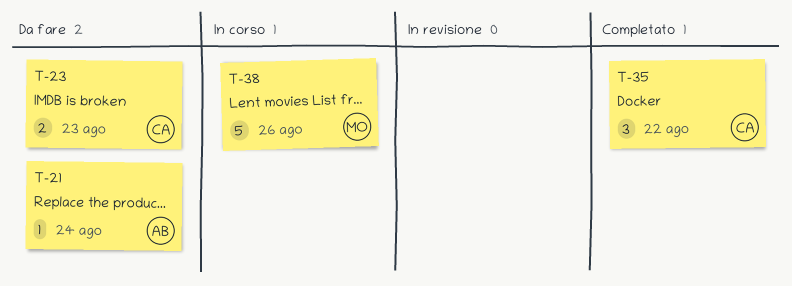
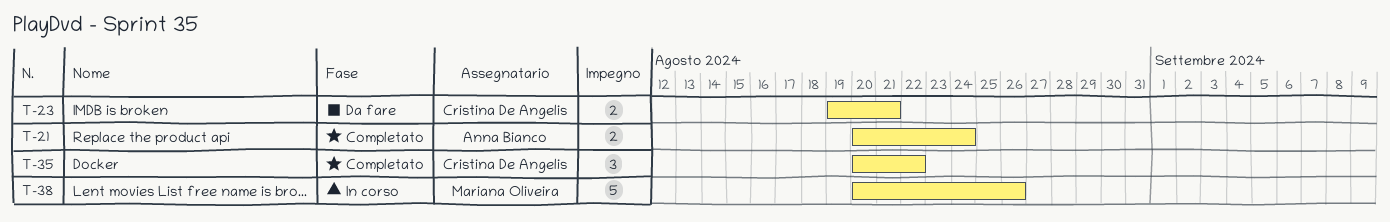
T-21, status: Da fare -> Completato
T-21, estimate: 1 -> 2
T-23, due: Aug 23 -> Aug 21

